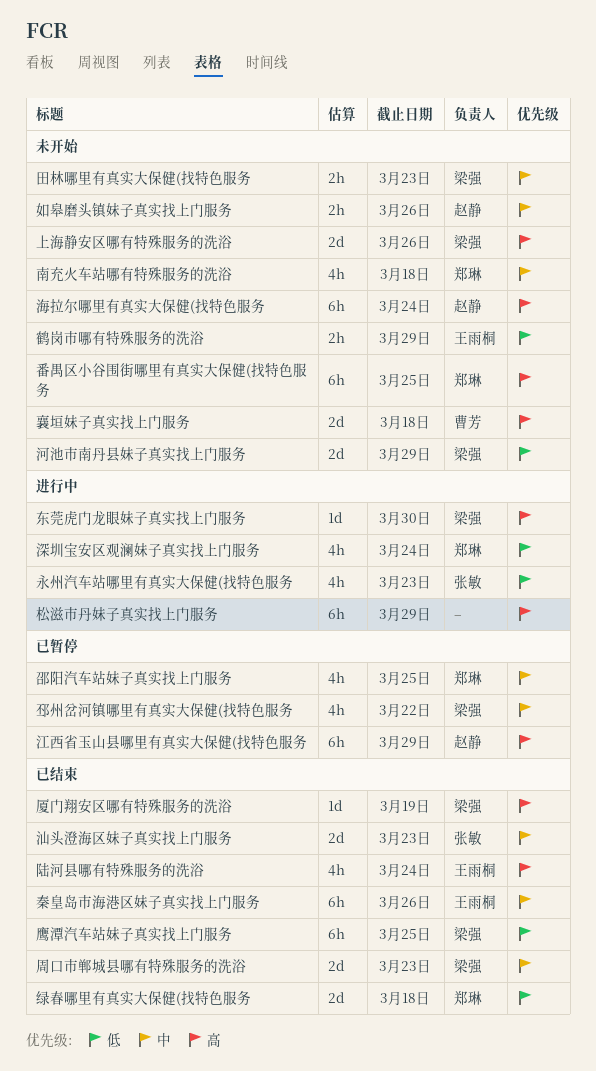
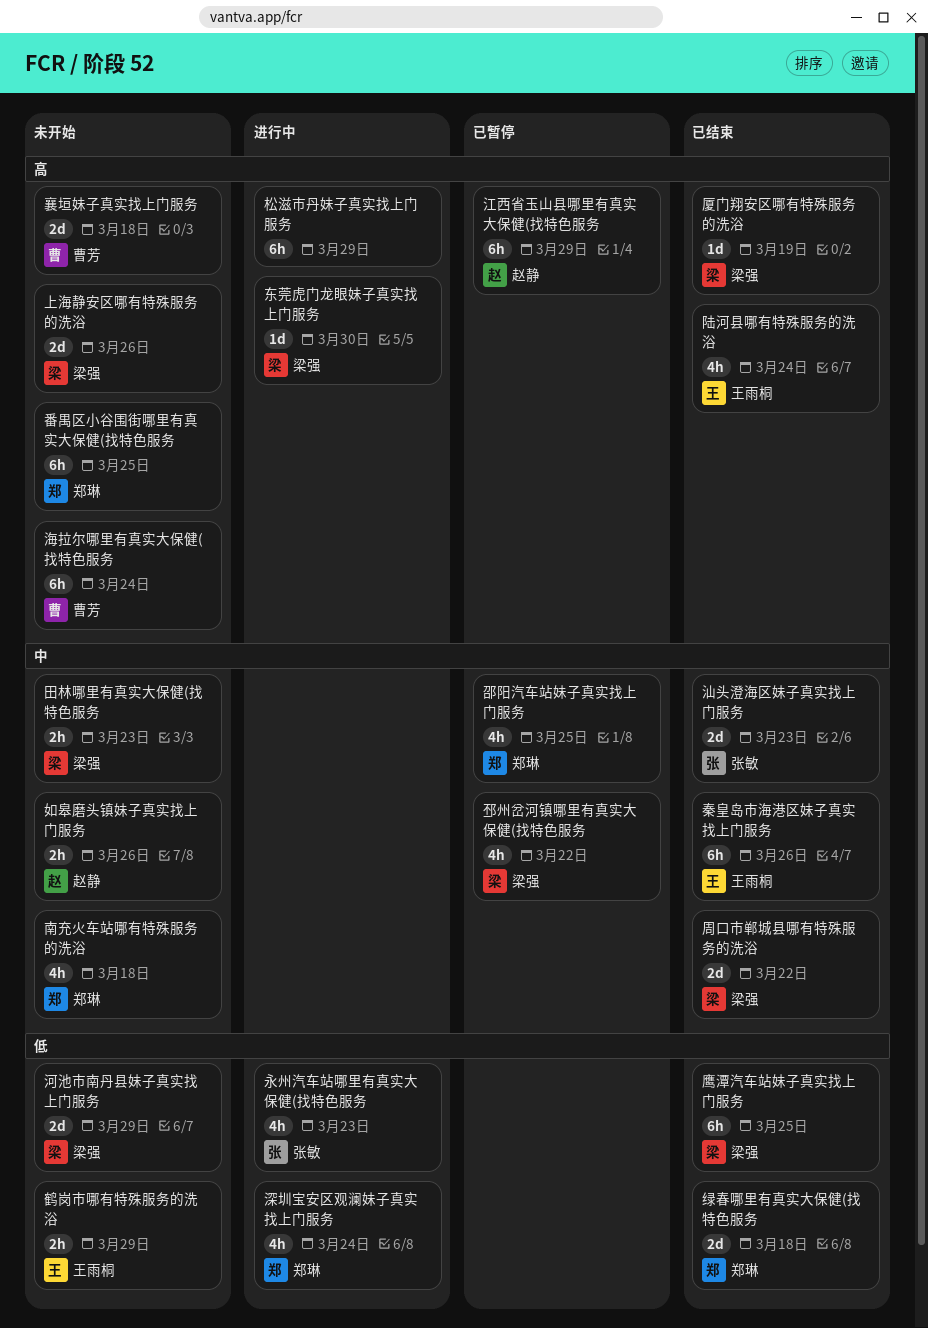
周口市郸城县哪有特殊服务的洗浴, due: Mar 23 -> Mar 22
海拉尔哪里有真实大保健(找特色服务, owner: 赵静 -> 曹芳

